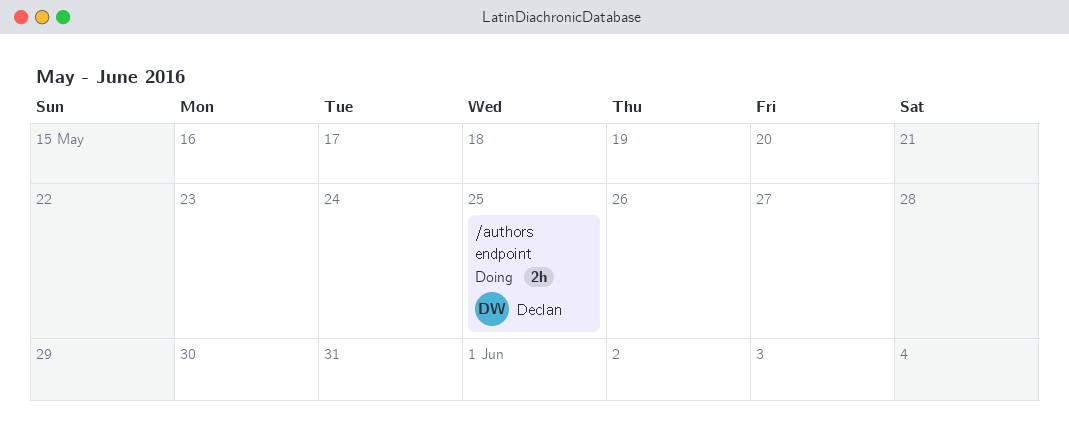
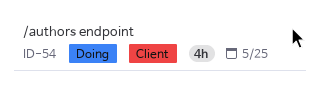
/authors endpoint, estimate: 2h -> 4h

